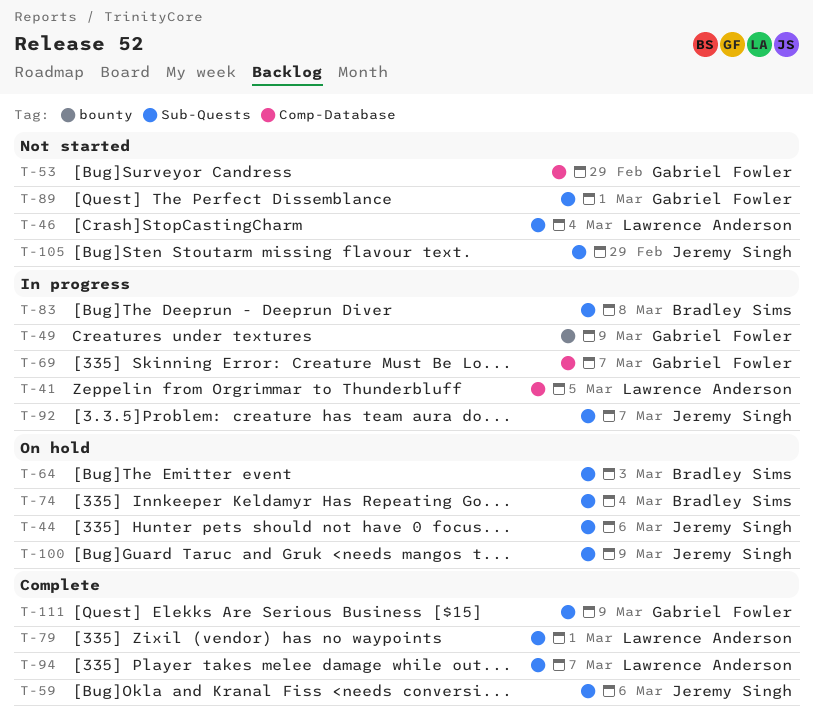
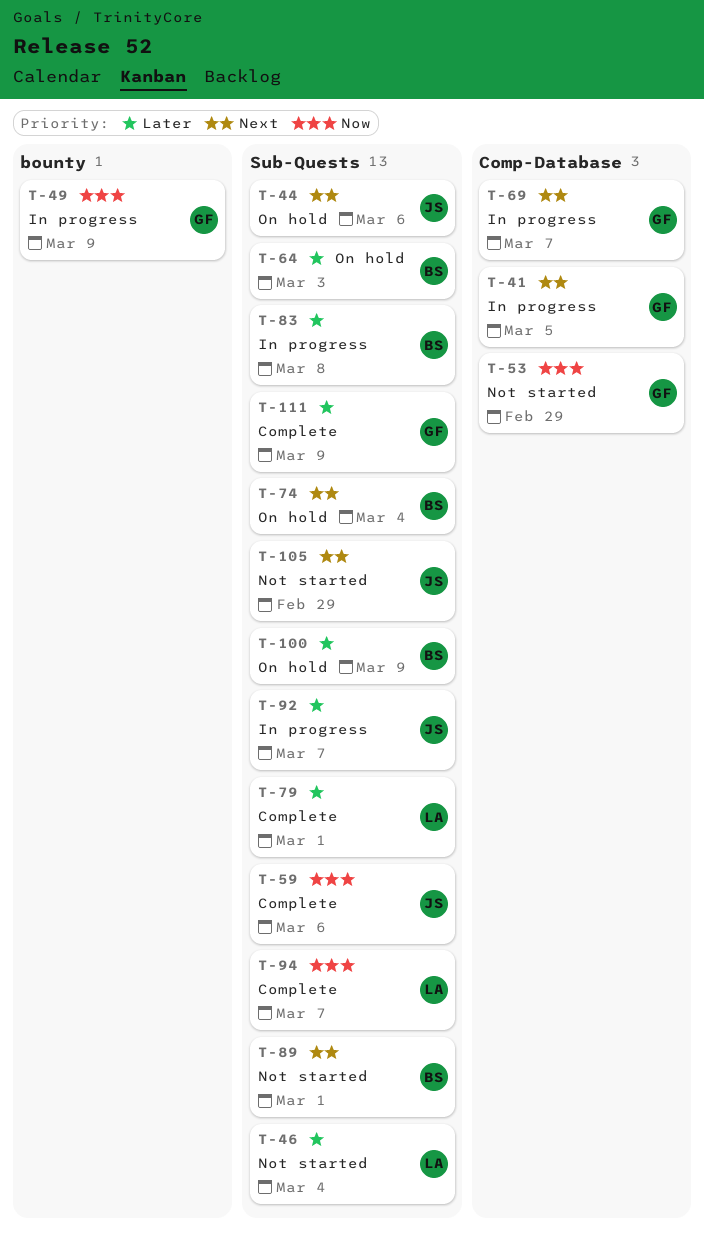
T-41, owner: Lawrence Anderson -> Gabriel Fowler
T-89, owner: Gabriel Fowler -> Bradley Sims
T-100, owner: Jeremy Singh -> Bradley Sims

